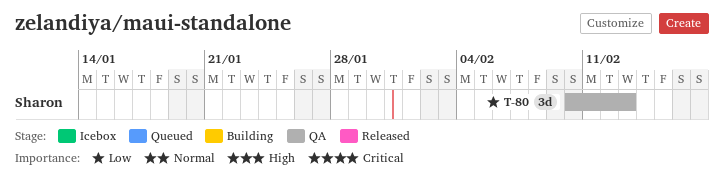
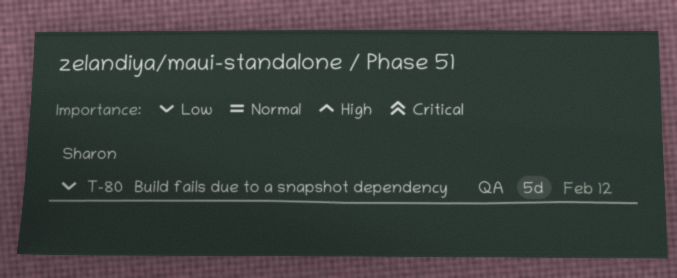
T-80, estimate: 3d -> 5d
T-80, due: Feb 13 -> Feb 12

